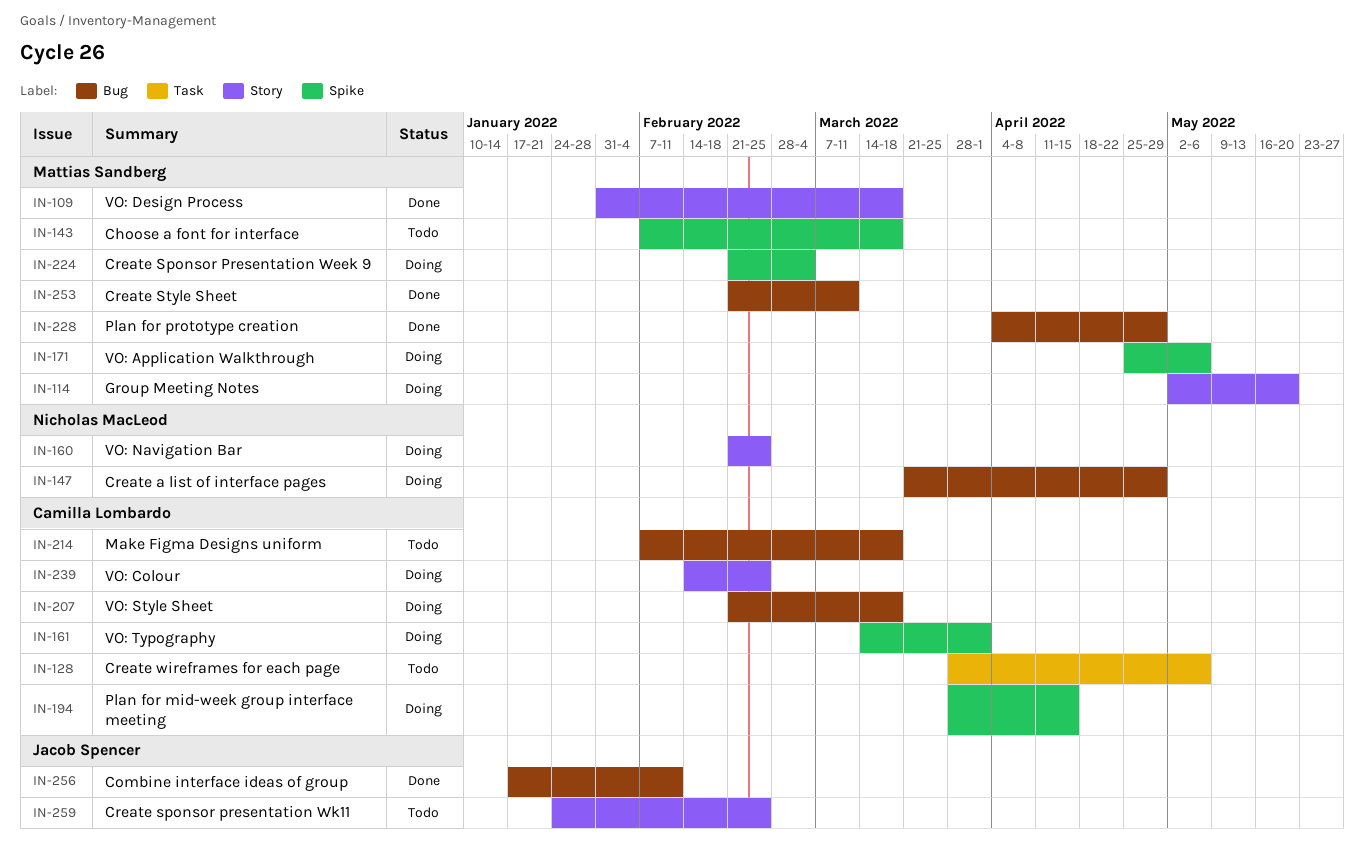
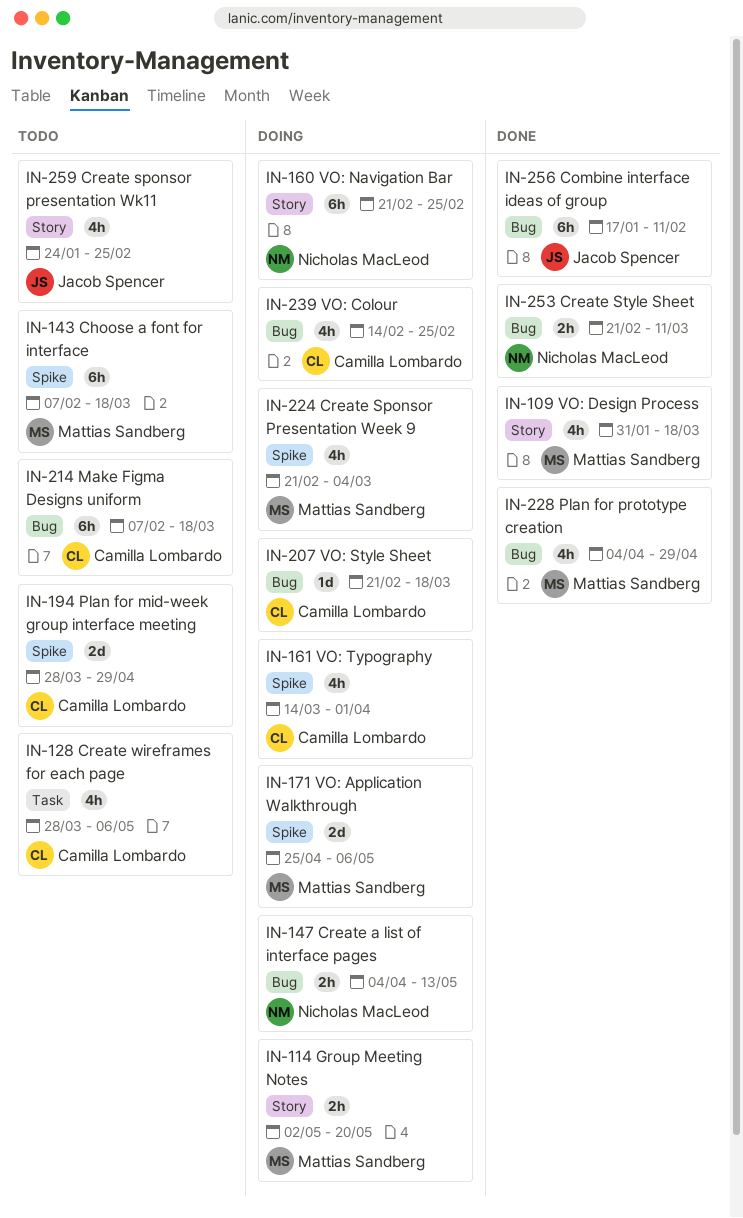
IN-147, start: Mar 21 -> Apr 4
IN-147, due: Apr 29 -> May 13
IN-194, status: Doing -> Todo
IN-194, due: Apr 15 -> Apr 29
IN-239, label: Story -> Bug
IN-253, owner: Mattias Sandberg -> Nicholas MacLeod

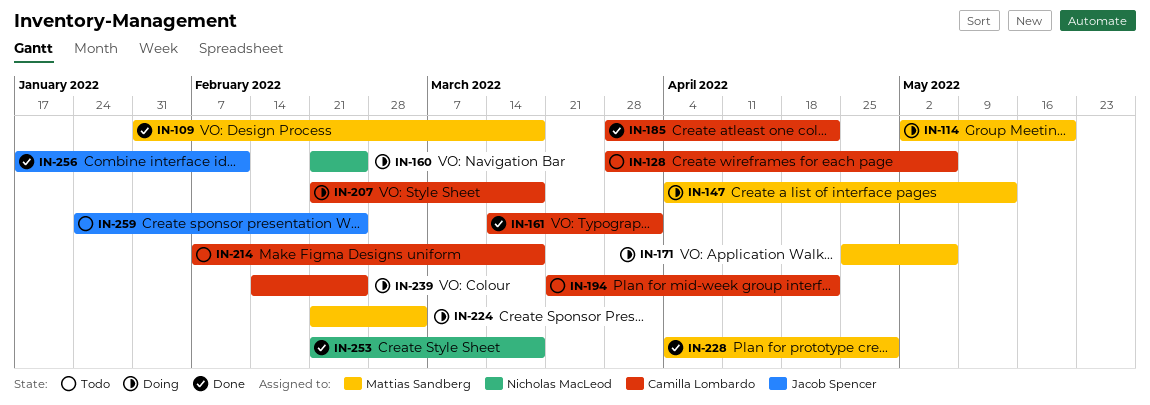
IN-143: present -> none
IN-147, owner: Nicholas MacLeod -> Mattias Sandberg
IN-161, status: Doing -> Done
IN-185: none -> present
IN-194, start: Mar 28 -> Mar 21
IN-194, due: Apr 29 -> Apr 22
IN-253, due: Mar 11 -> Mar 18

